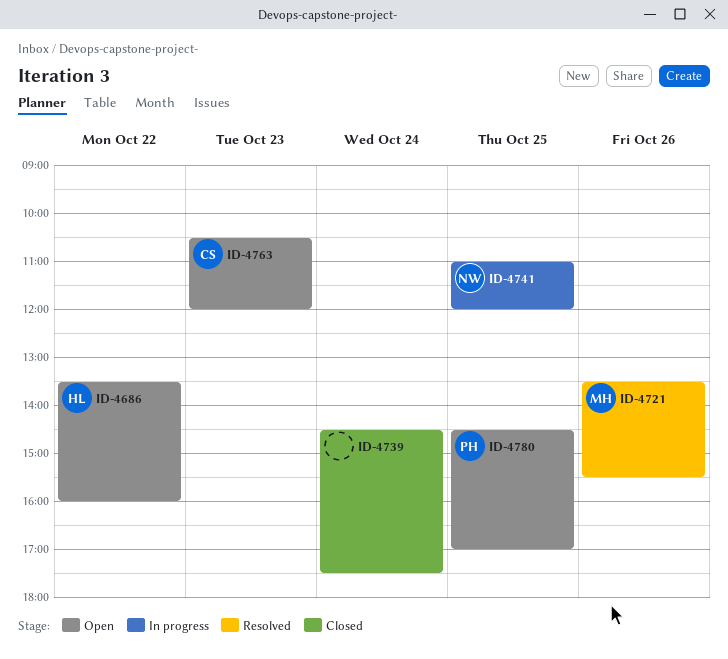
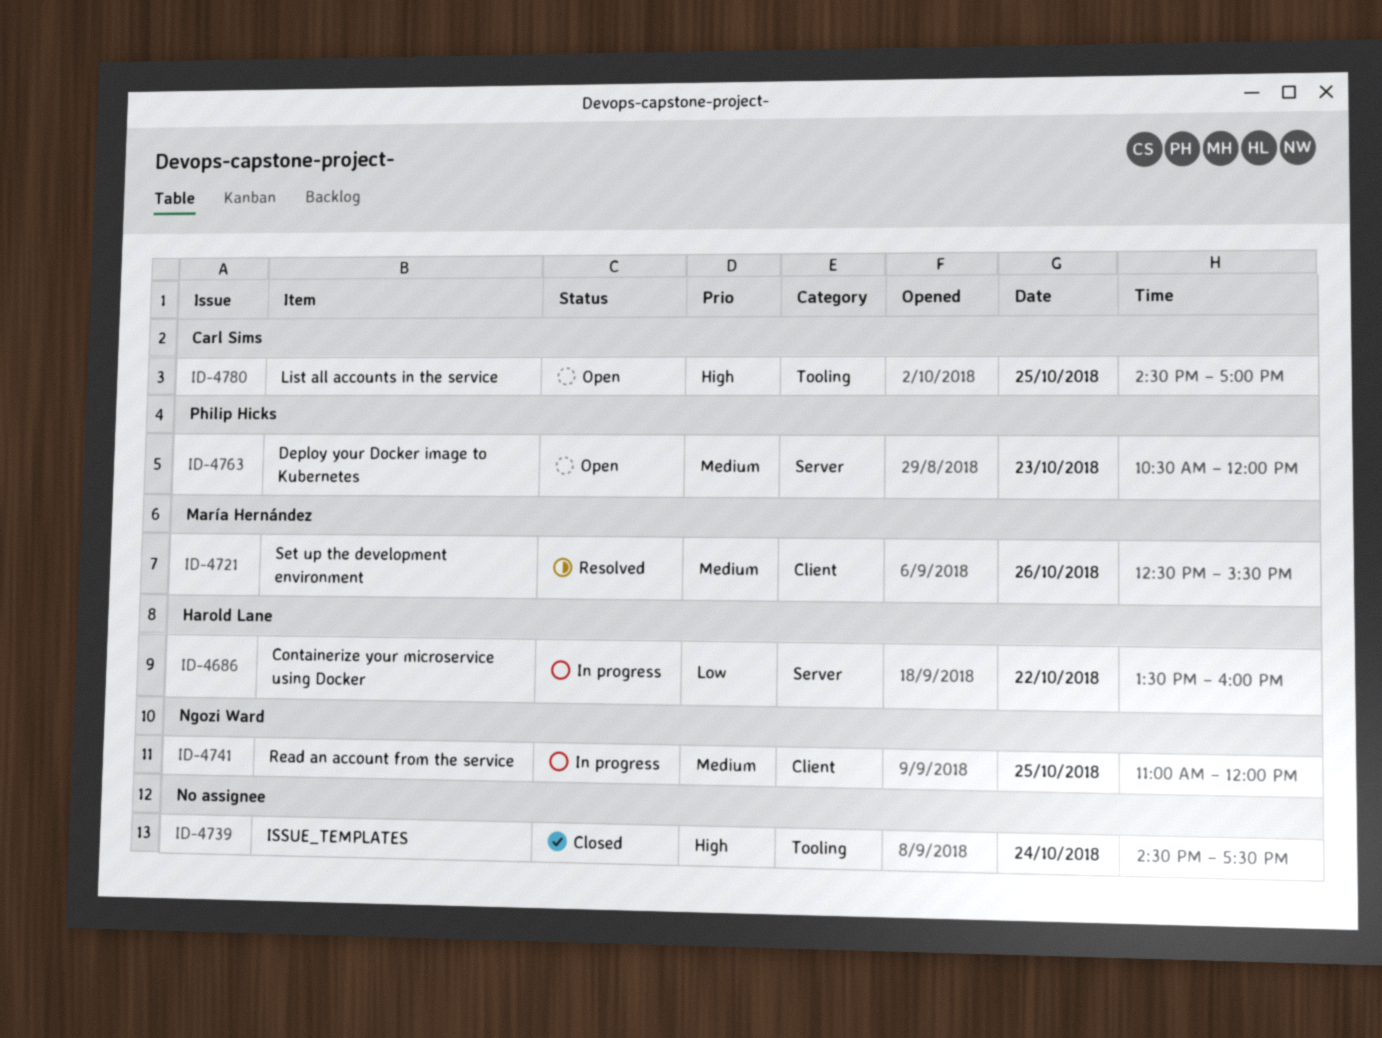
ID-4686, status: Open -> In progress
ID-4721, begins: 13:30 -> 12:30
ID-4763, owner: Carl Sims -> Philip Hicks
ID-4780, owner: Philip Hicks -> Carl Sims

